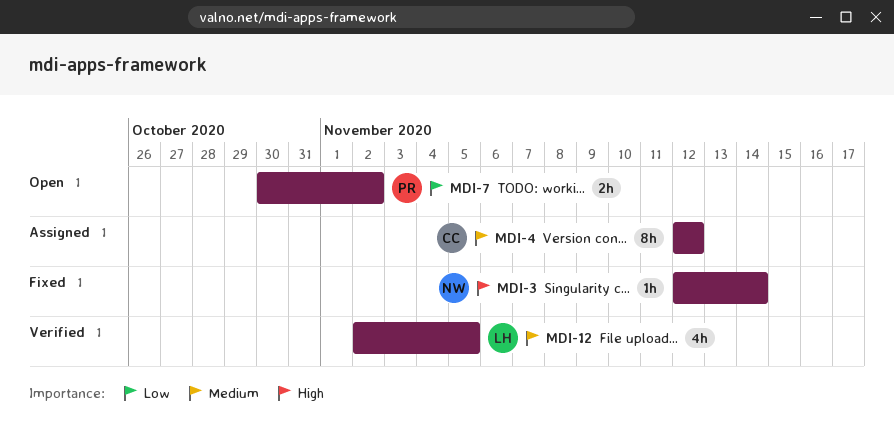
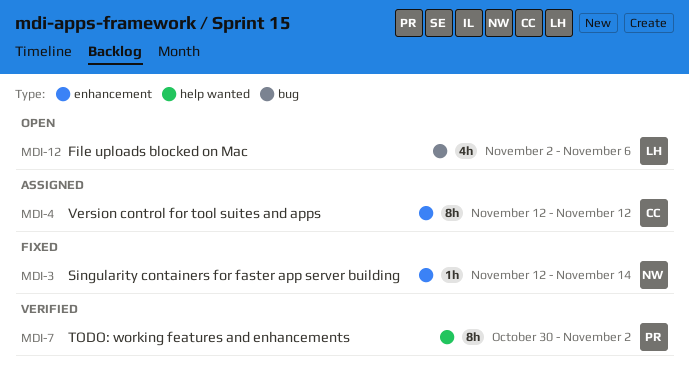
MDI-7, status: Open -> Verified
MDI-7, estimate: 2h -> 8h
MDI-12, status: Verified -> Open
MDI-12, due: Nov 5 -> Nov 6

